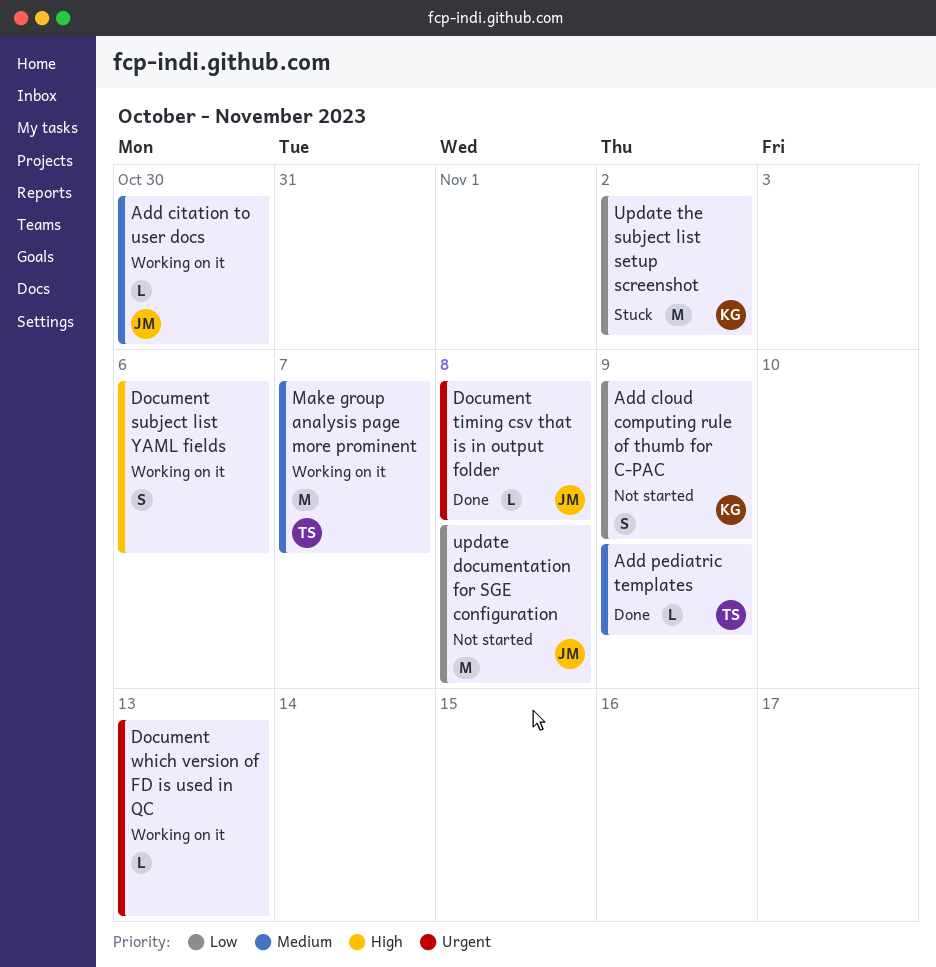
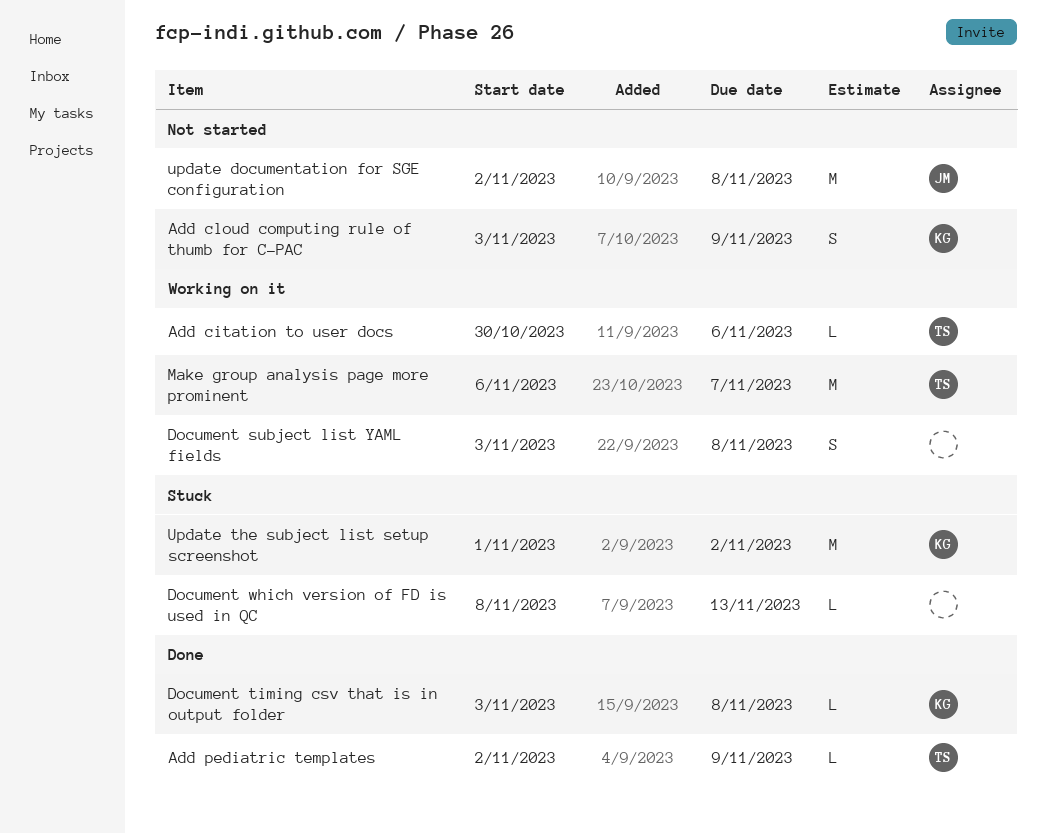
Add citation to user docs, owner: JM -> TS
Add citation to user docs, due: Oct 30 -> Nov 6
Document subject list YAML fields, due: Nov 6 -> Nov 8
Document timing csv that is in output folder, owner: JM -> KG
Document which version of FD is used in QC, status: Working on it -> Stuck

